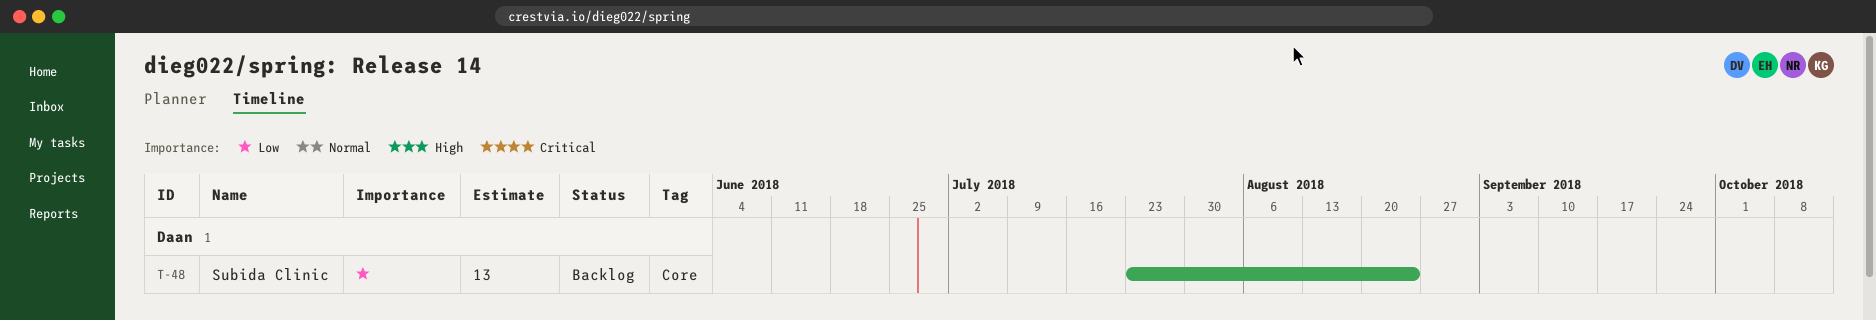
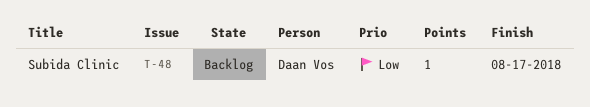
T-48, estimate: 13 -> 1
T-48, due: Aug 24 -> Aug 17

